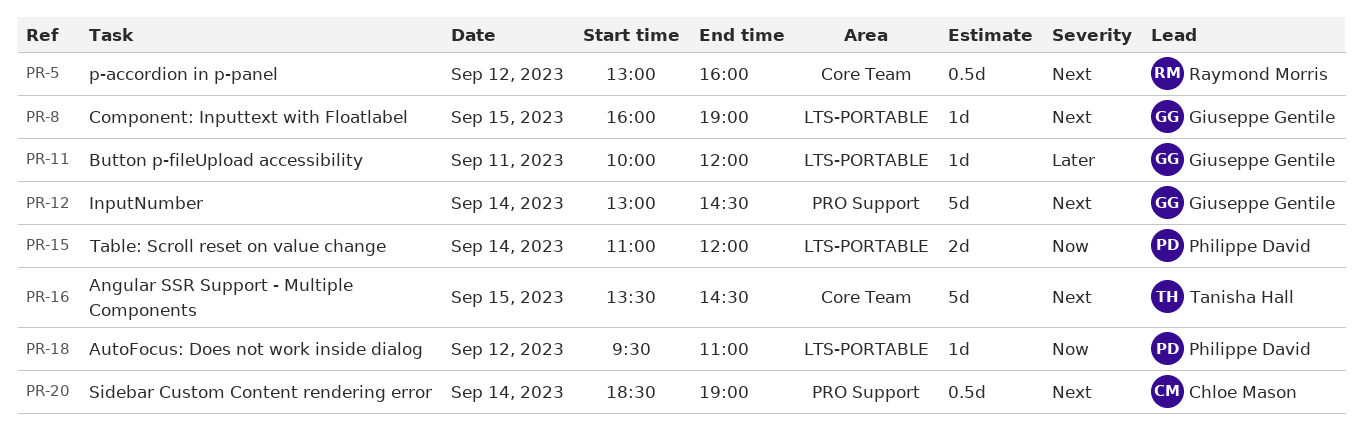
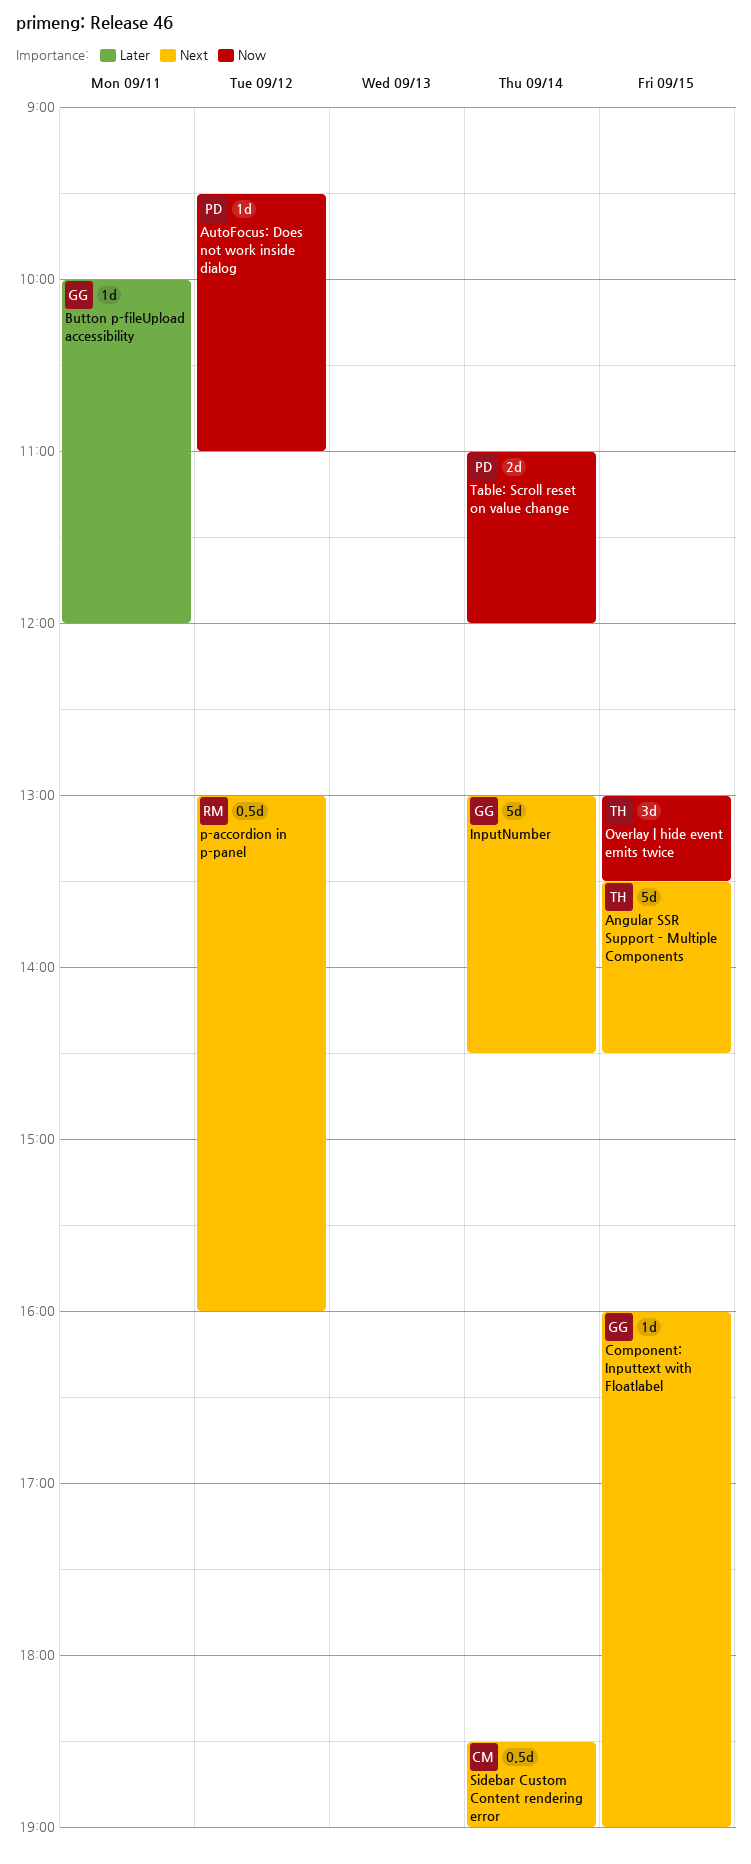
Overlay | hide event emits twice: none -> present

